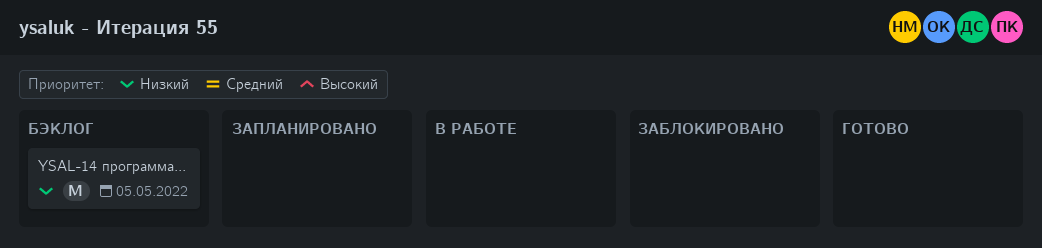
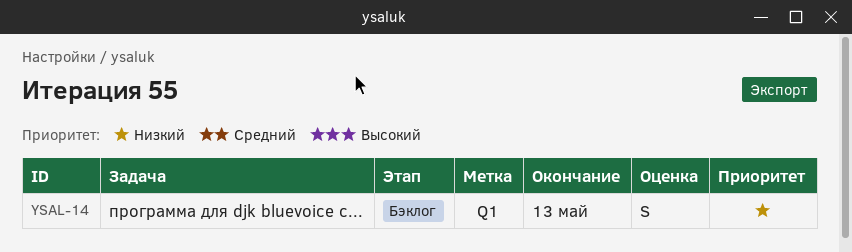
YSAL-14, estimate: M -> S
YSAL-14, due: May 5 -> May 13

